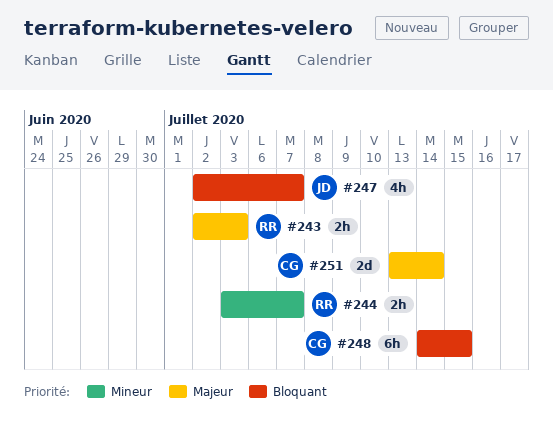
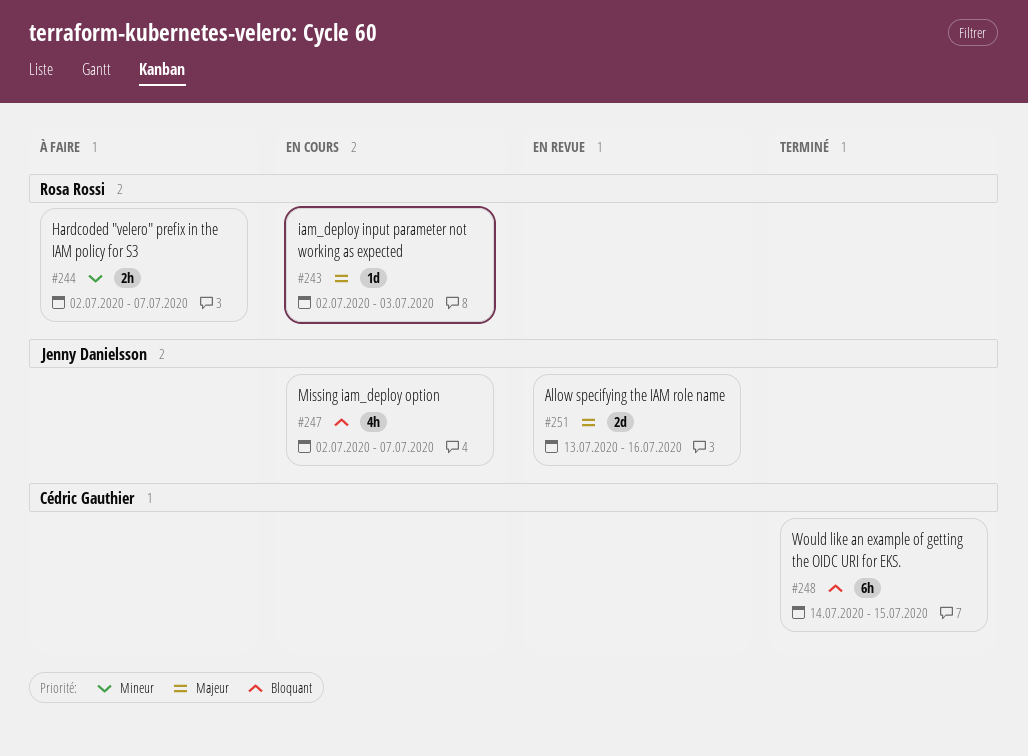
#243, estimate: 2h -> 1d
#244, start: Jul 3 -> Jul 2
#251, owner: Cédric Gauthier -> Jenny Danielsson
#251, due: Jul 14 -> Jul 16

